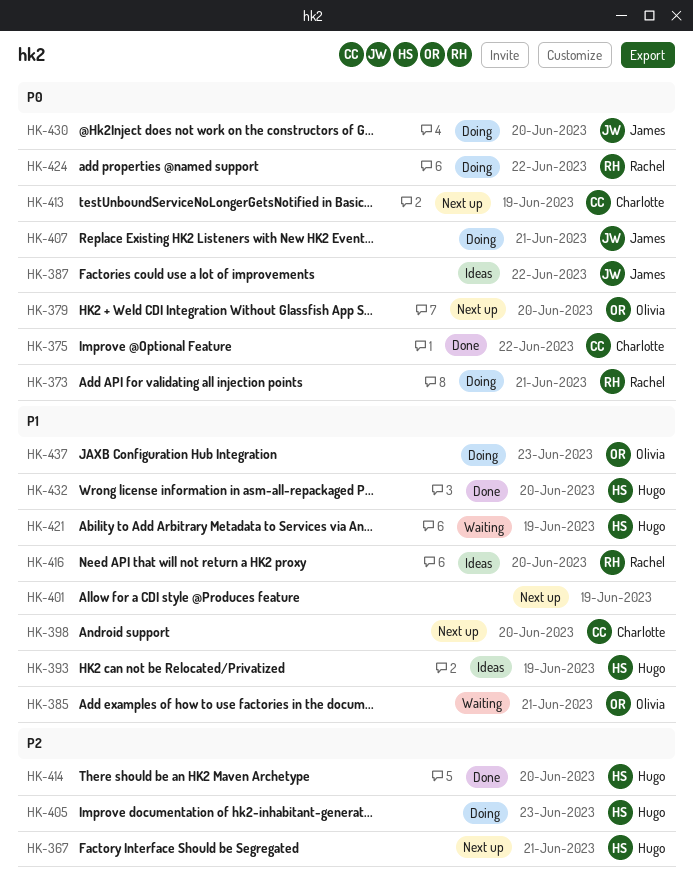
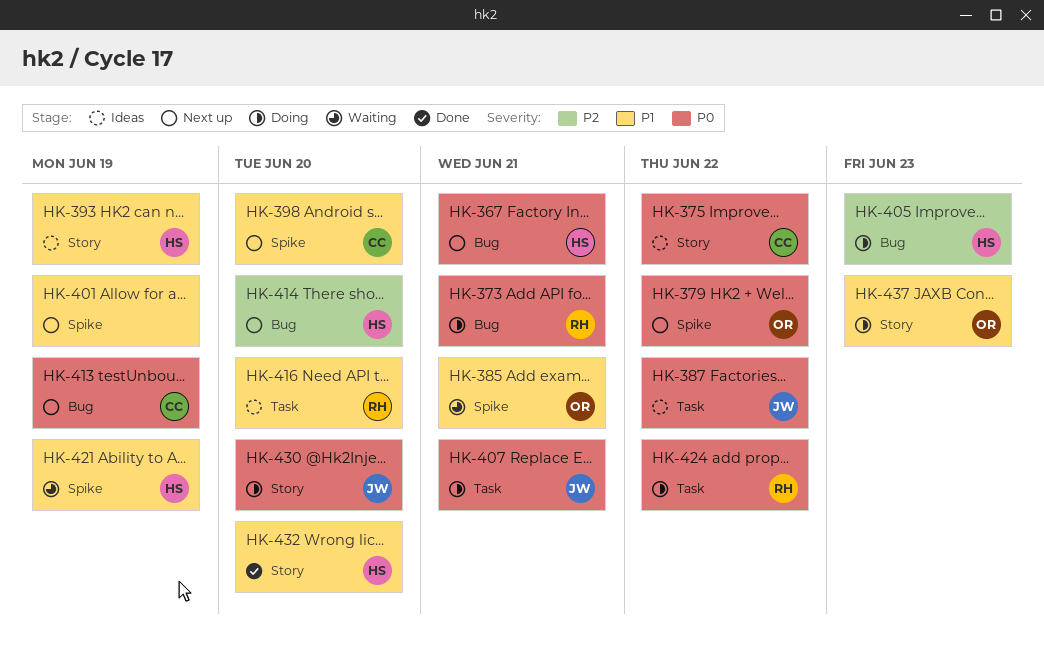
HK-367, priority: P2 -> P0
HK-375, status: Done -> Ideas
HK-379, due: Jun 20 -> Jun 22
HK-414, status: Done -> Next up

